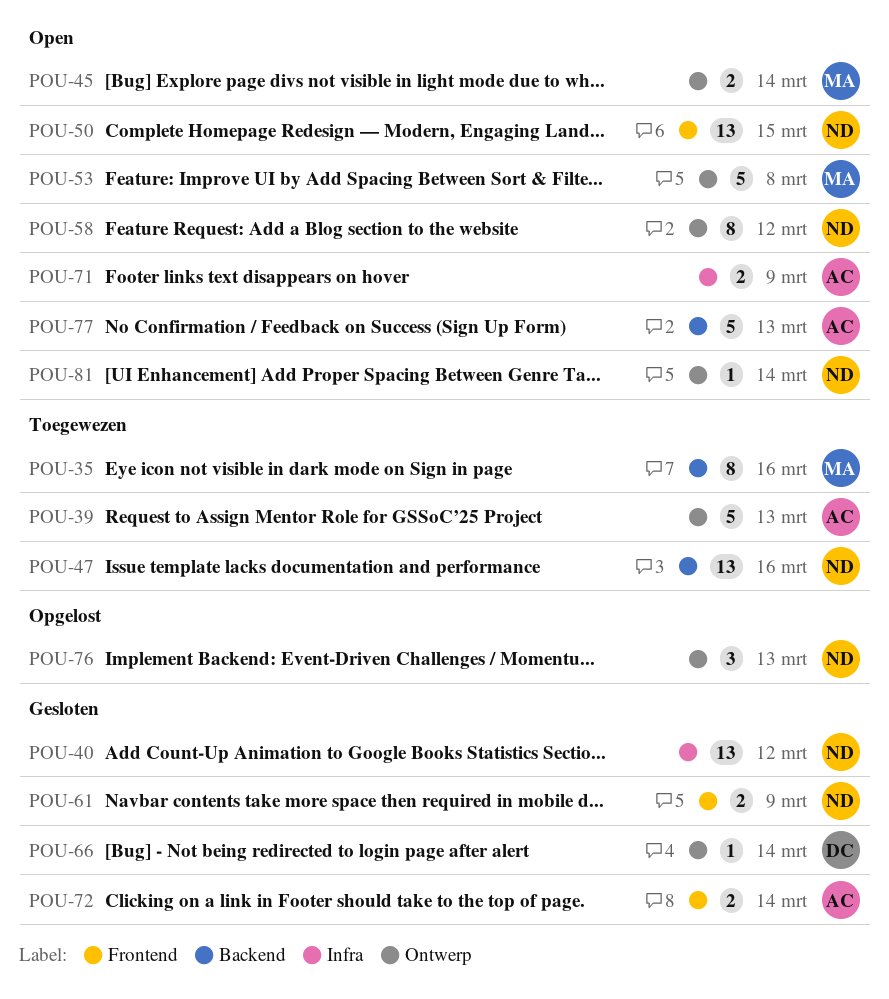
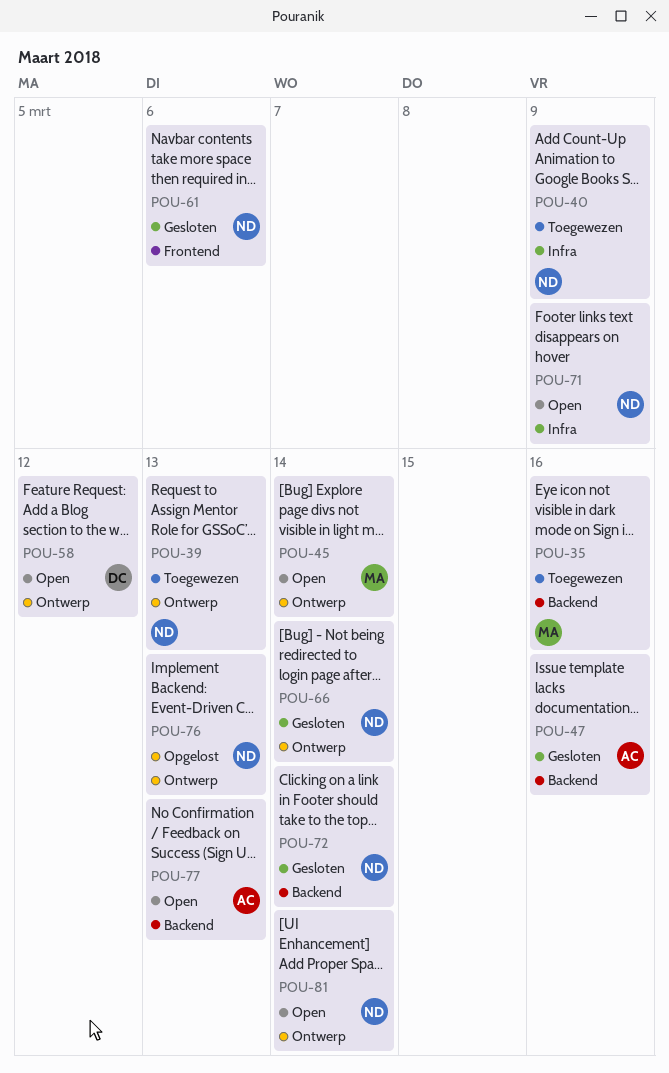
POU-39, owner: AC -> ND
POU-40, status: Gesloten -> Toegewezen
POU-40, due: Mar 12 -> Mar 9
POU-47, status: Toegewezen -> Gesloten
POU-47, owner: ND -> AC
POU-50: present -> none
POU-53: present -> none
POU-58, owner: ND -> DC
POU-61, due: Mar 9 -> Mar 6
POU-66, owner: DC -> ND
POU-71, owner: AC -> ND
POU-72, owner: AC -> ND
POU-72, label: Frontend -> Backend

